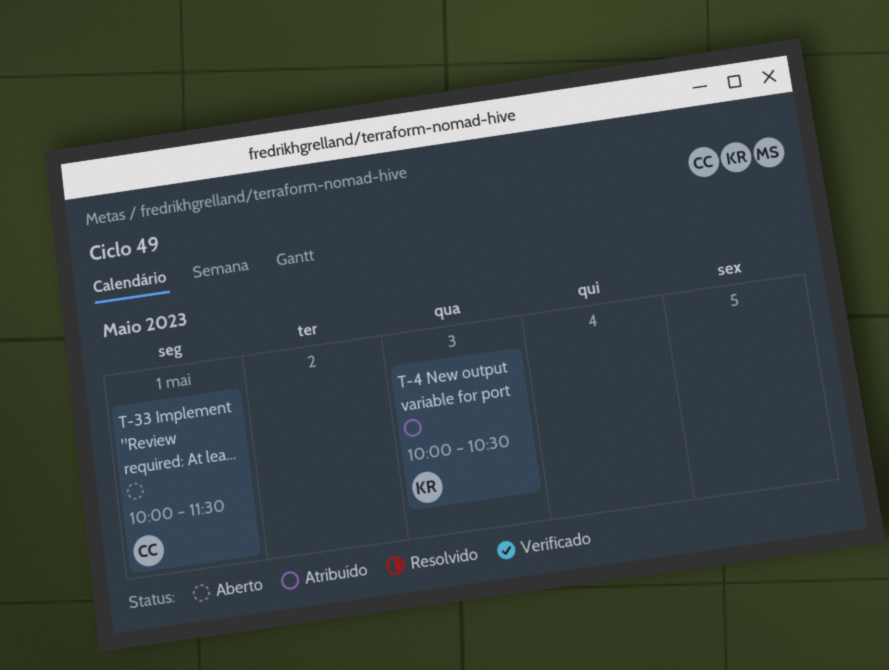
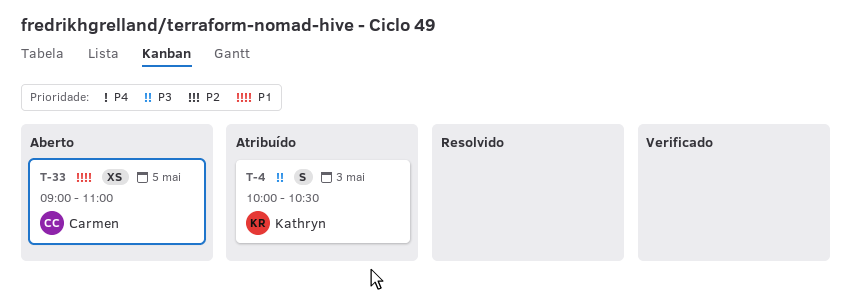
T-33, day: May 1 -> May 5
T-33, begins: 10:00 -> 09:00
T-33, ends: 11:30 -> 11:00

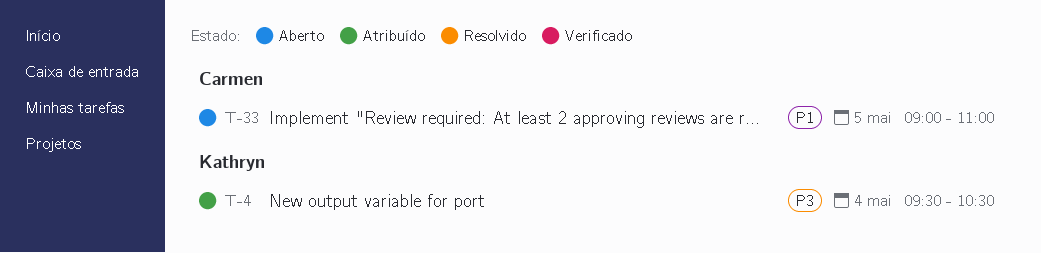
T-4, day: May 3 -> May 4
T-4, begins: 10:00 -> 09:30

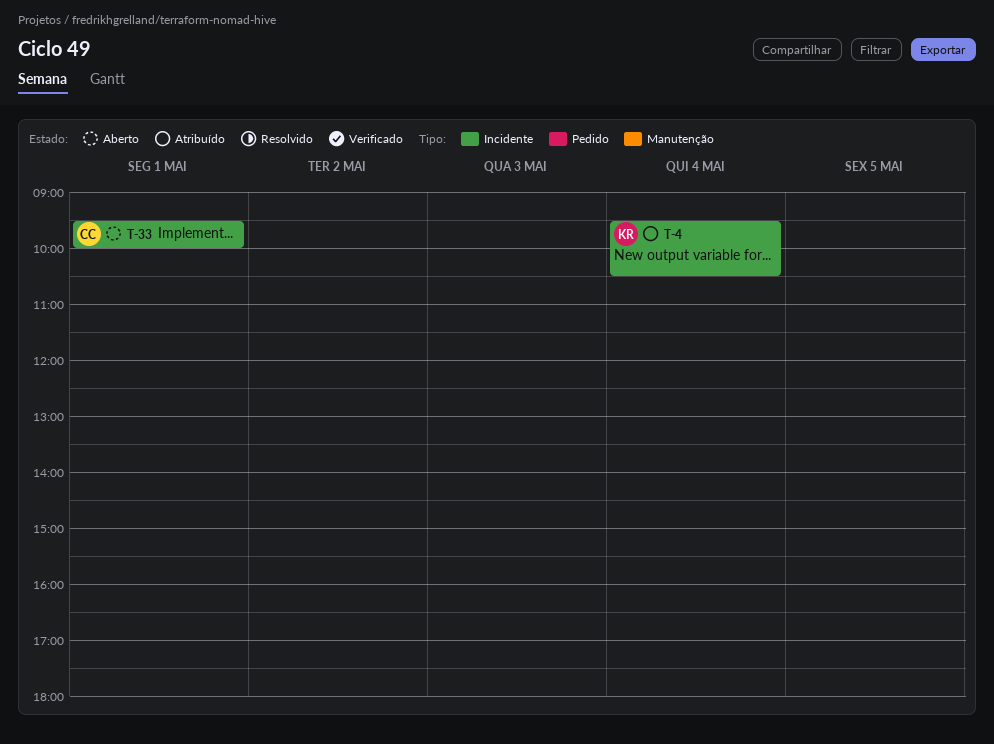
T-33, day: May 5 -> May 1
T-33, begins: 09:00 -> 09:30
T-33, ends: 11:00 -> 10:00

